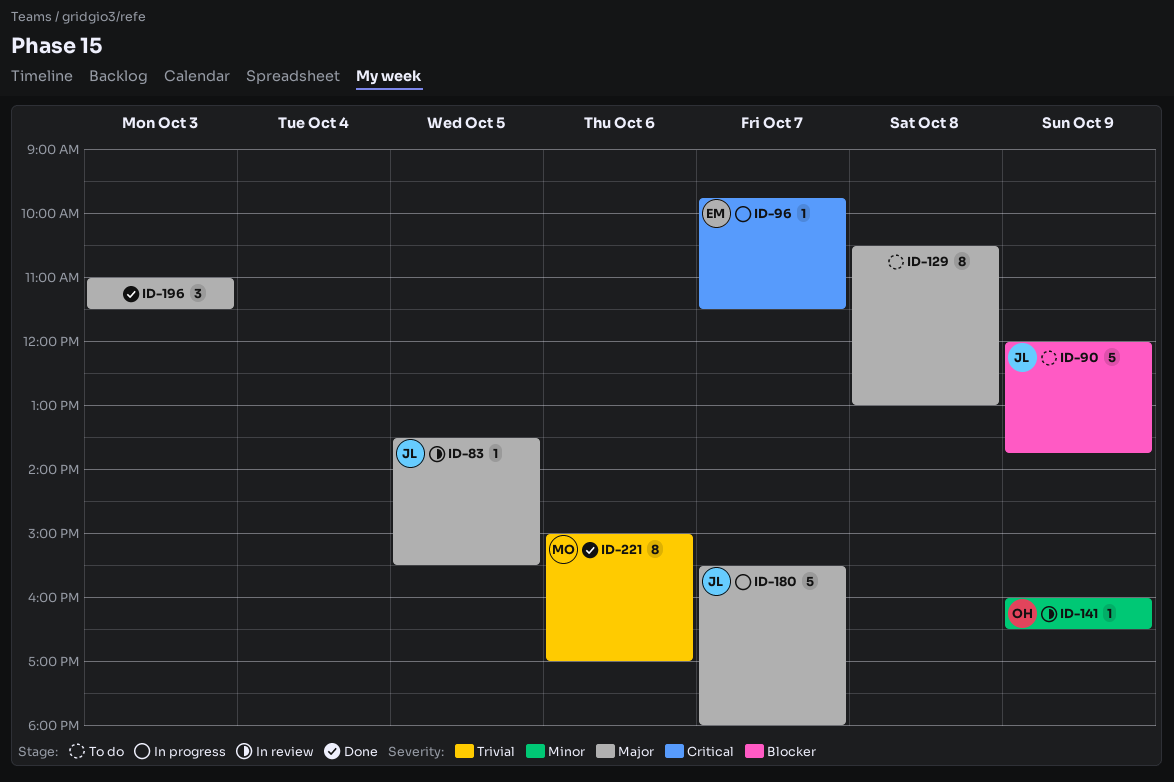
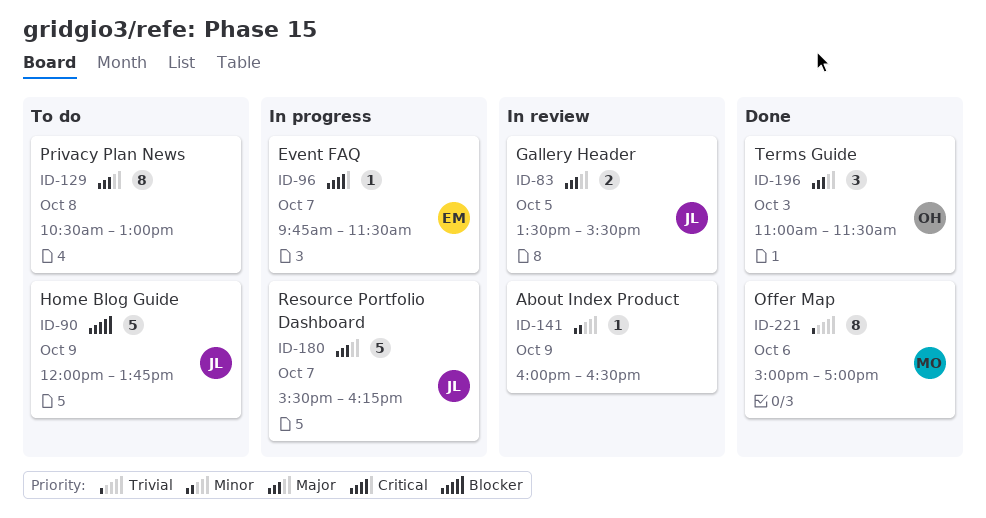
ID-83, estimate: 1 -> 2
ID-141, owner: OH -> none
ID-180, ends: 18:00 -> 16:15
ID-196, owner: none -> OH

